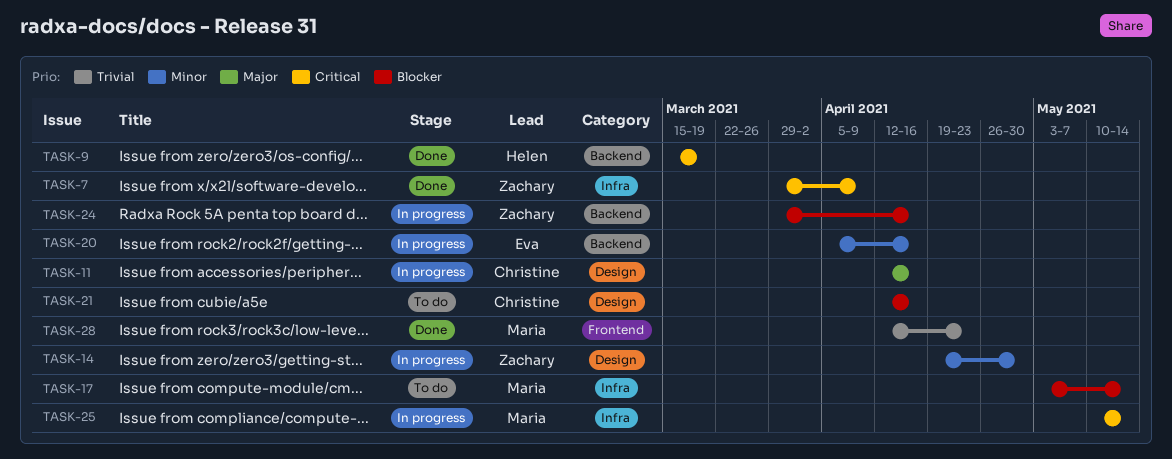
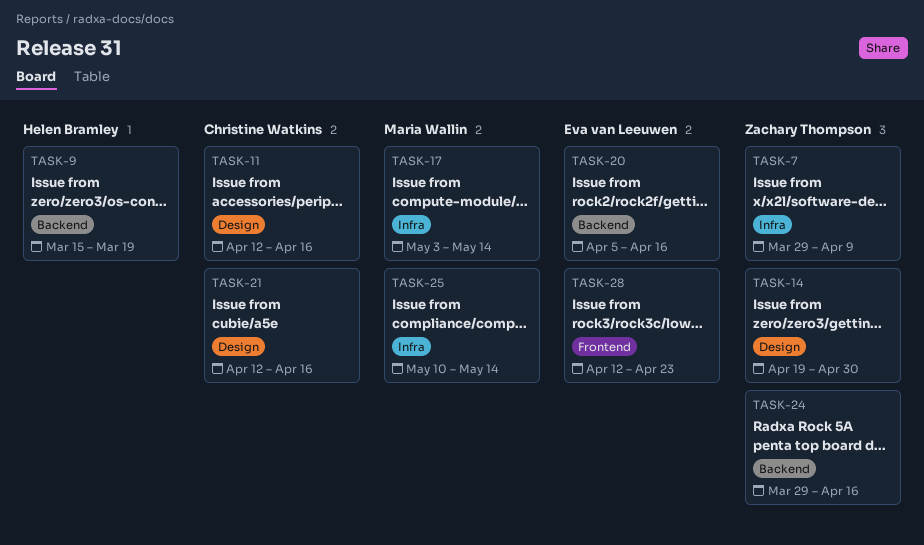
TASK-28, owner: Maria Wallin -> Eva van Leeuwen

